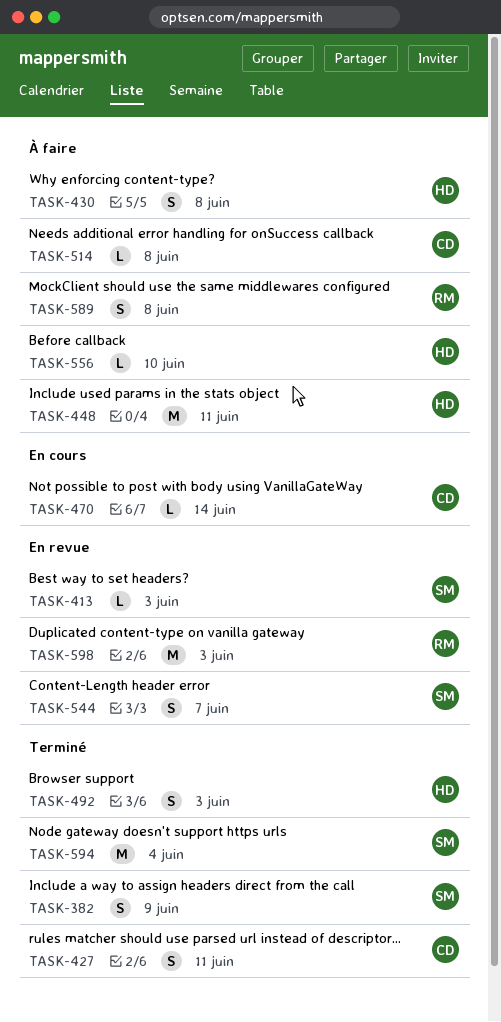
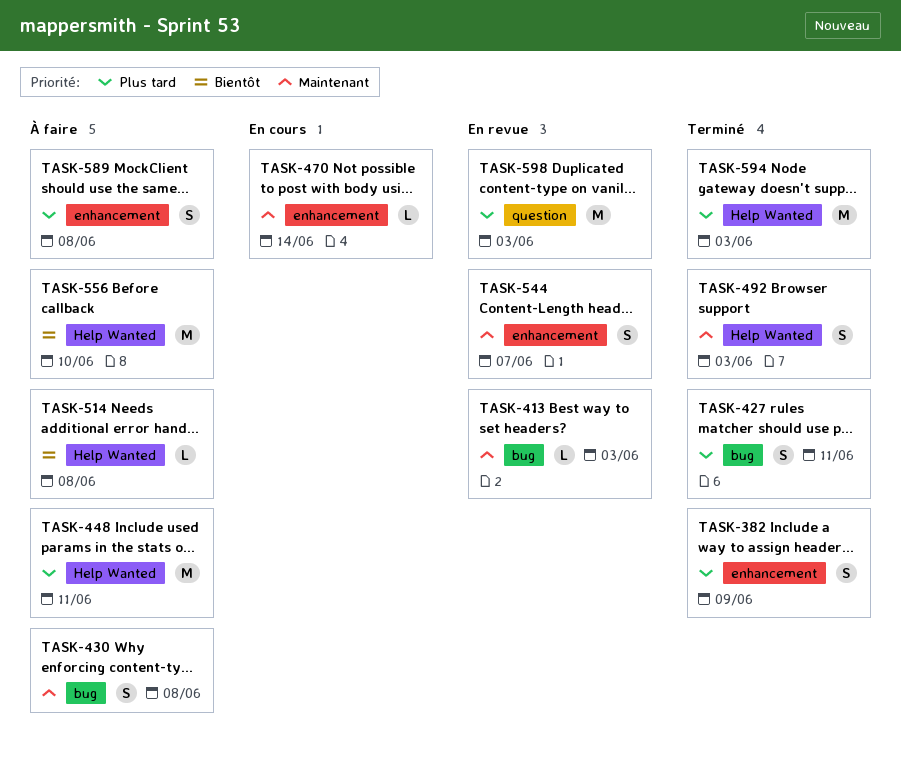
TASK-556, estimate: L -> M
TASK-594, due: Jun 4 -> Jun 3

